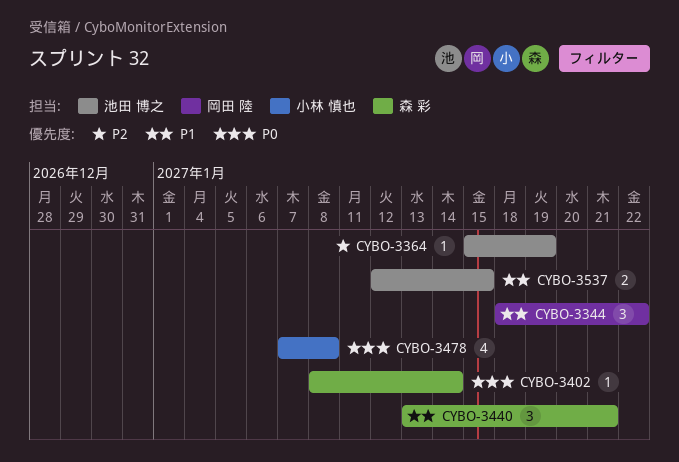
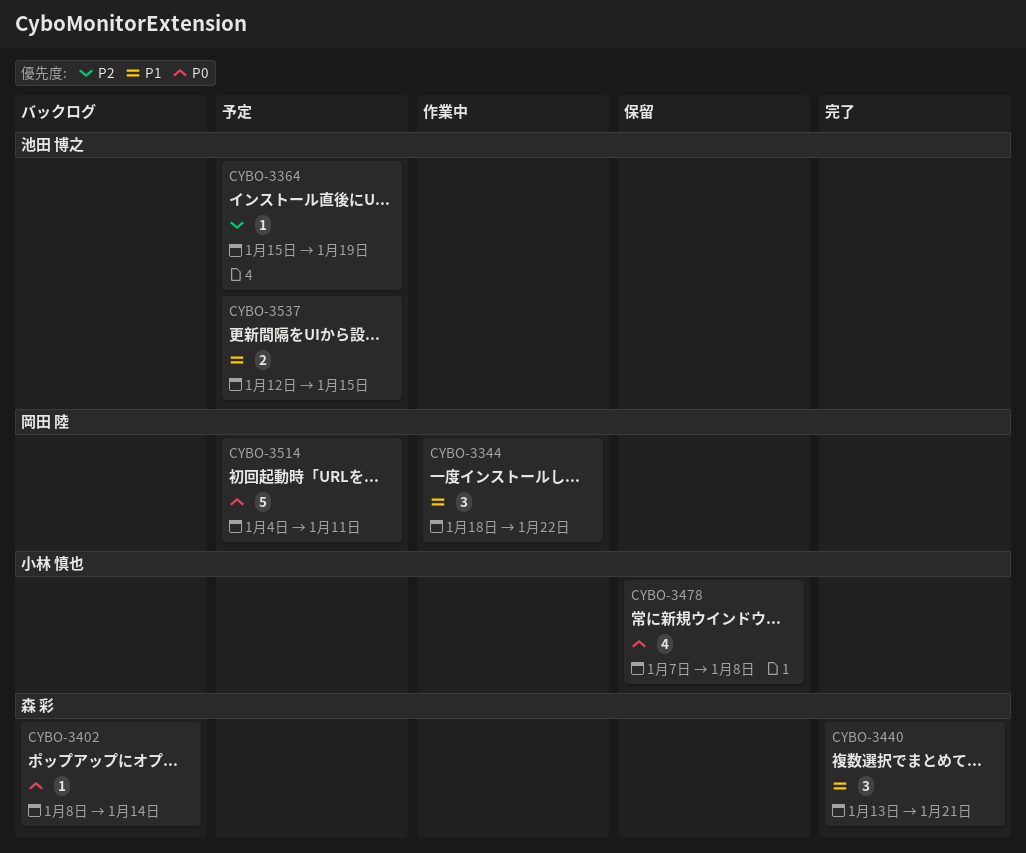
CYBO-3514: none -> present

